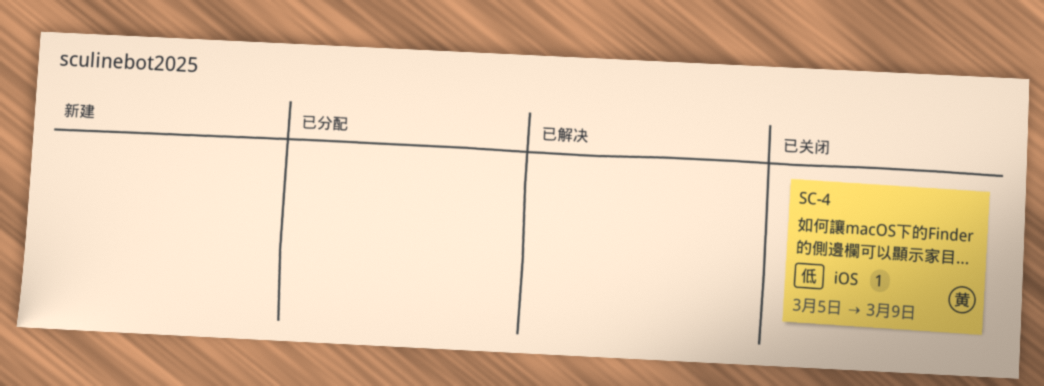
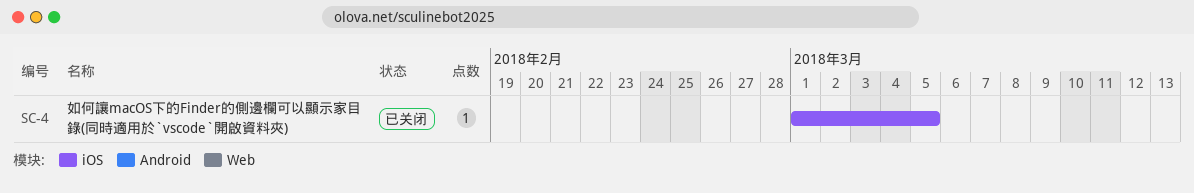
SC-4, start: Mar 5 -> Mar 1
SC-4, due: Mar 9 -> Mar 5

